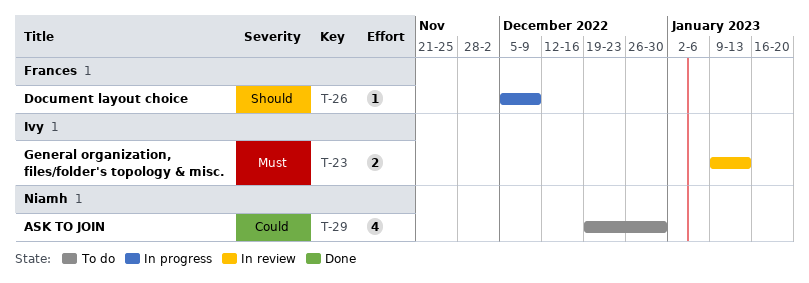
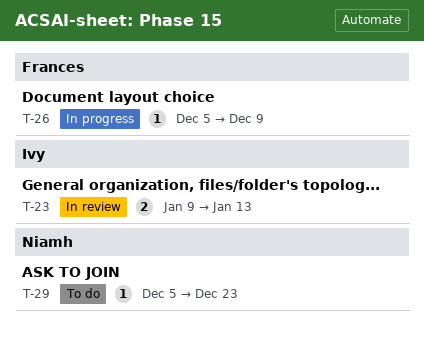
T-29, estimate: 4 -> 1
T-29, start: Dec 19 -> Dec 5
T-29, due: Dec 30 -> Dec 23

